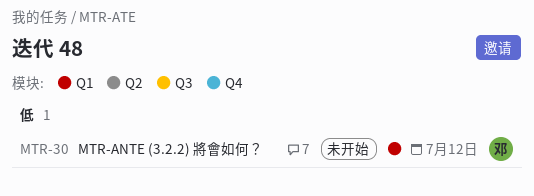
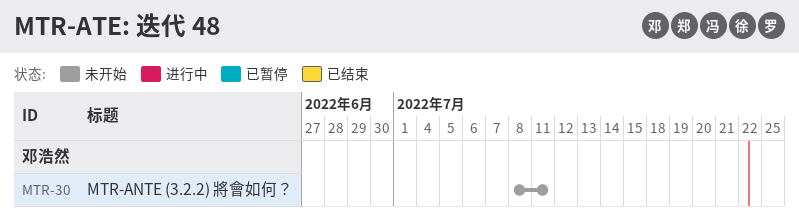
MTR-30, due: Jul 12 -> Jul 11

